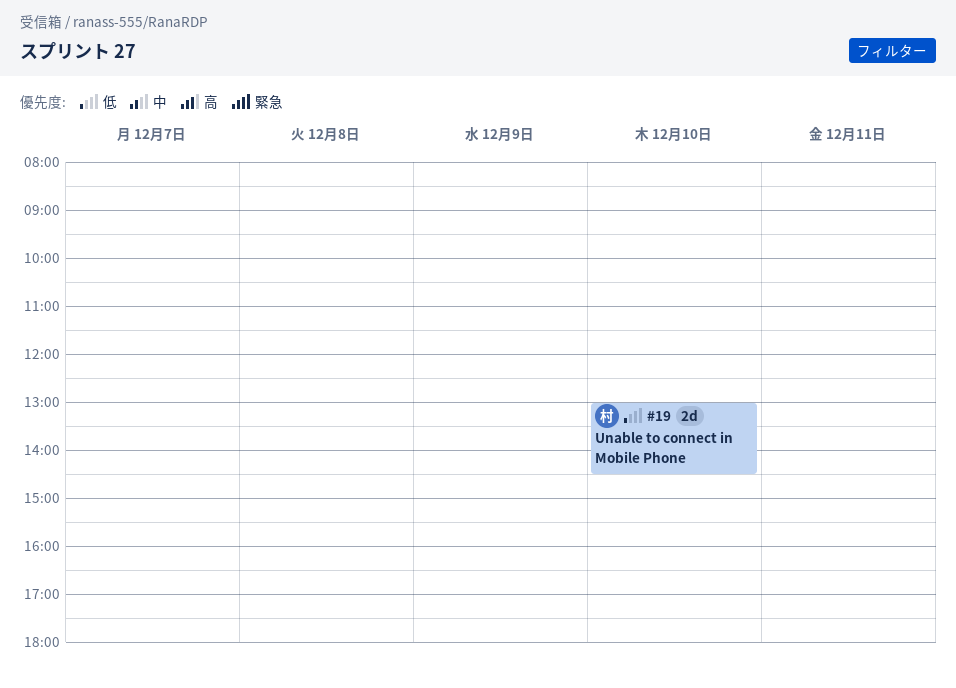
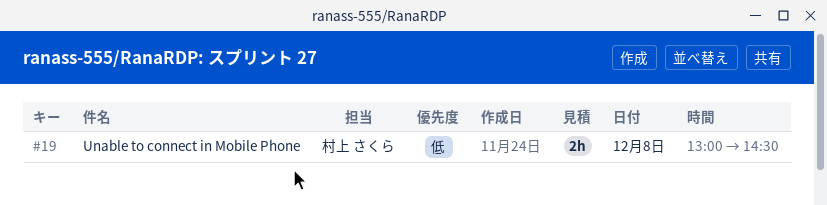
#19, estimate: 2d -> 2h
#19, day: Dec 10 -> Dec 8

